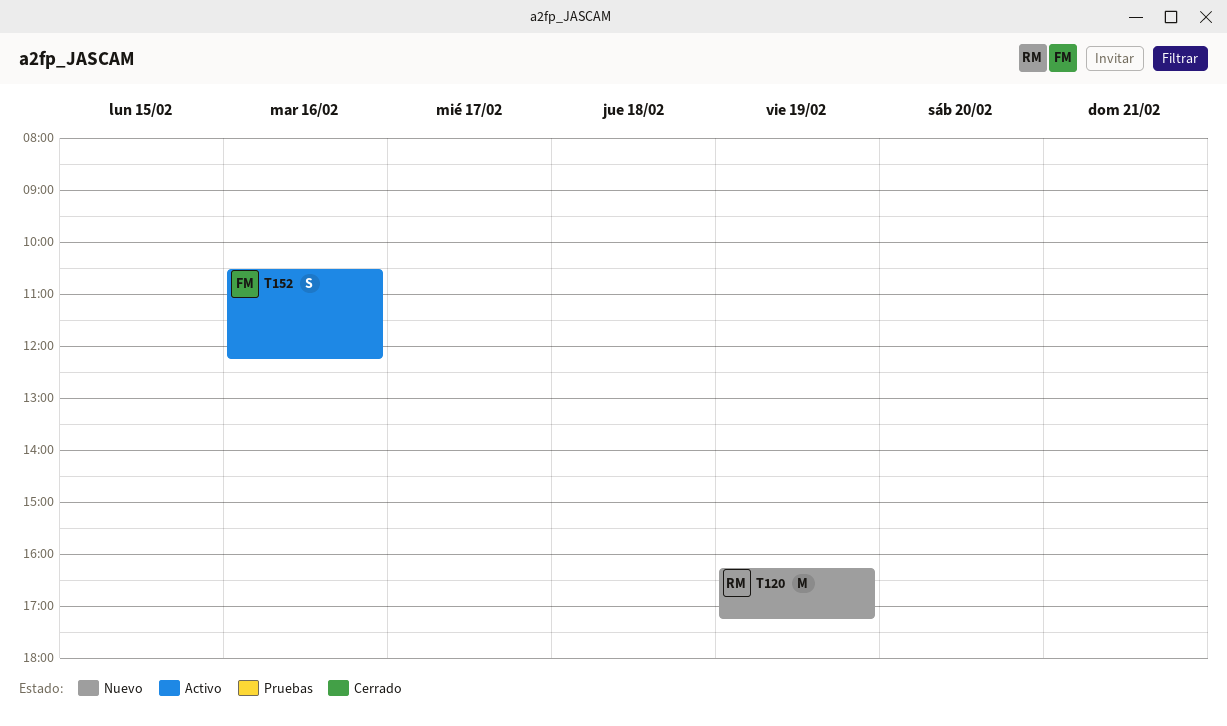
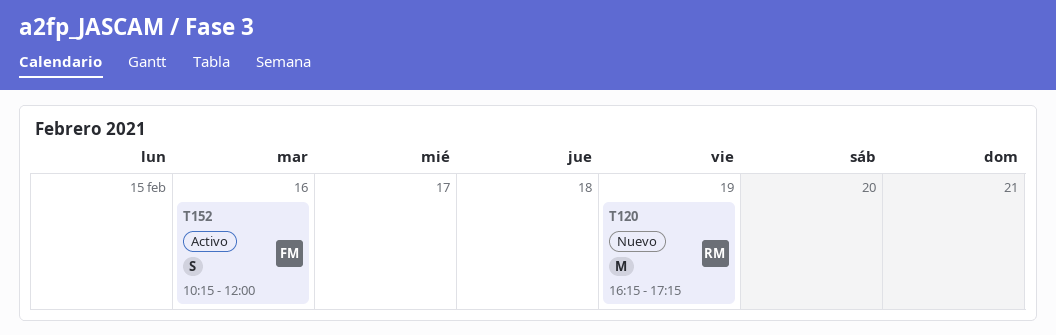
T152, begins: 10:30 -> 10:15
T152, ends: 12:15 -> 12:00

